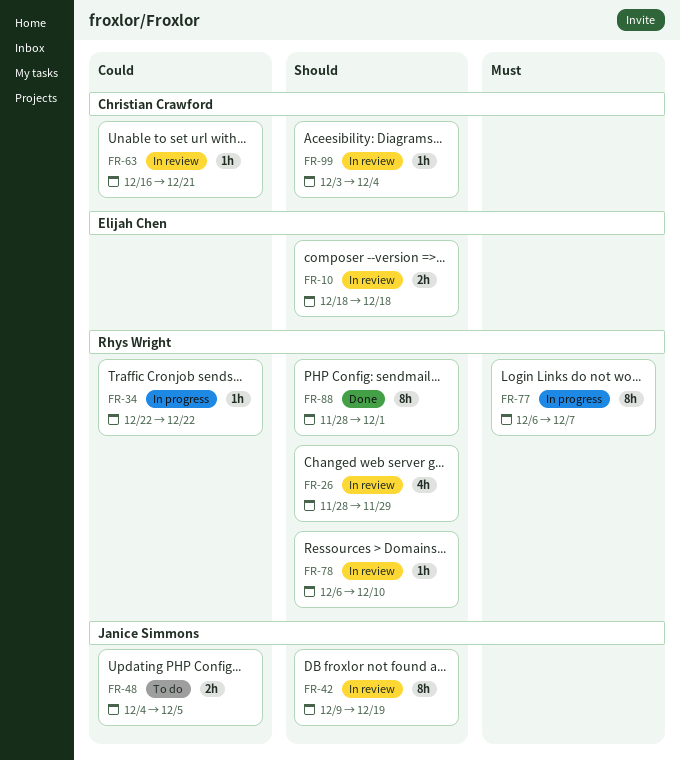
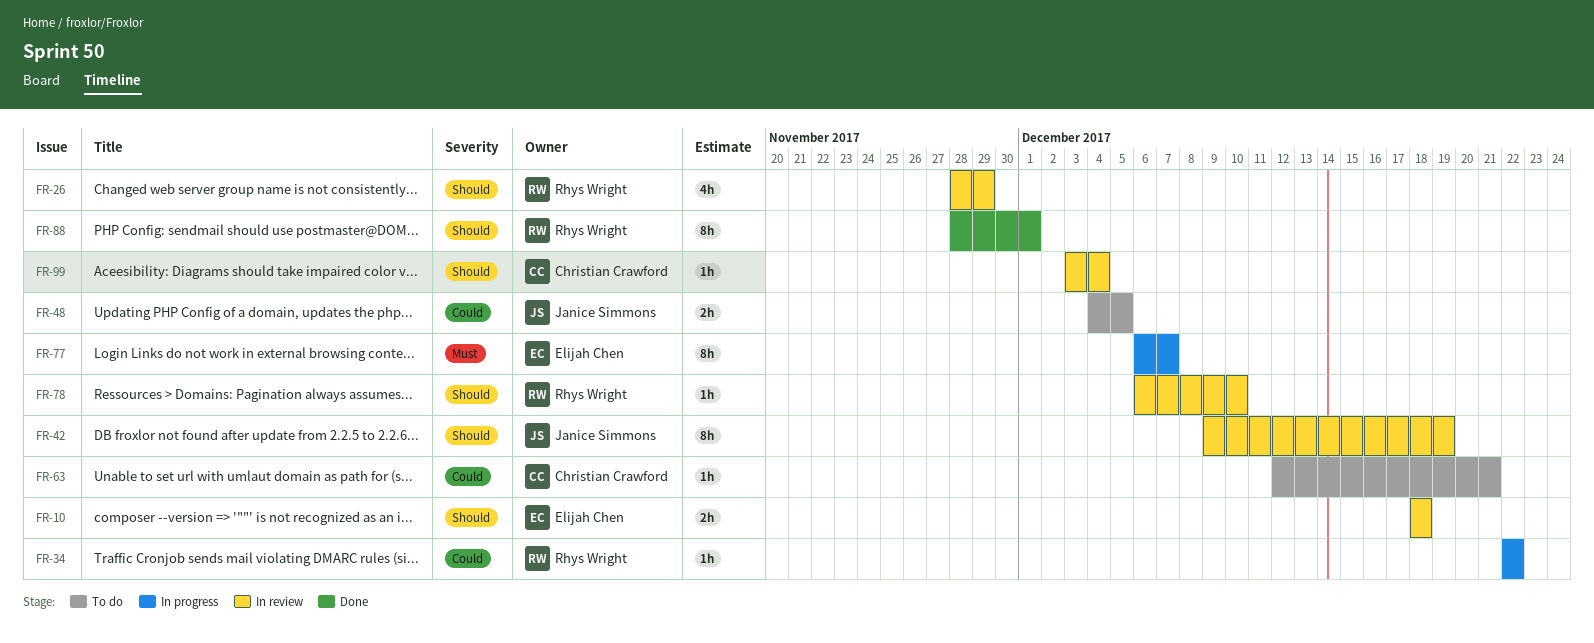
FR-63, status: In review -> To do
FR-63, start: Dec 16 -> Dec 12
FR-77, owner: Rhys Wright -> Elijah Chen

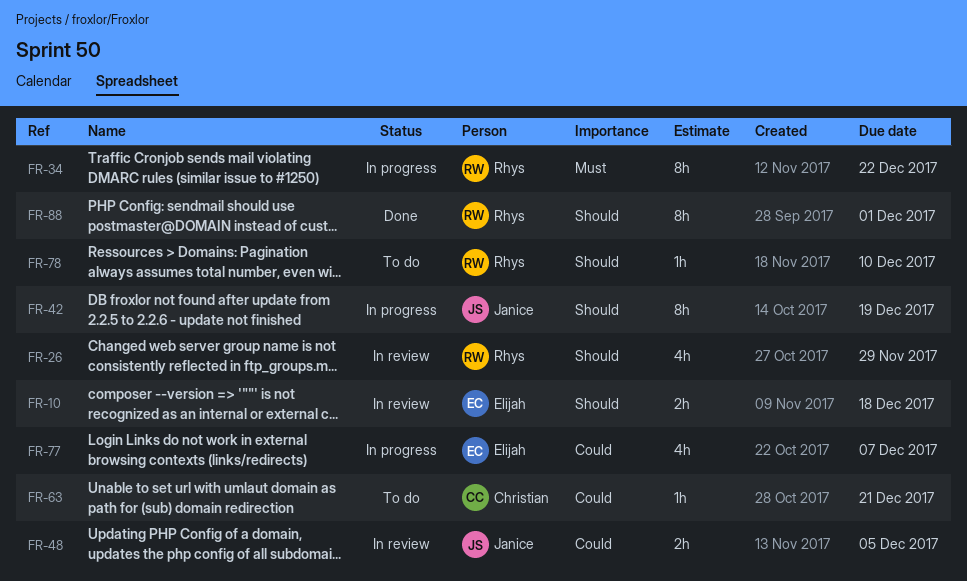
FR-34, priority: Could -> Must
FR-34, estimate: 1h -> 8h
FR-42, status: In review -> In progress
FR-48, status: To do -> In review
FR-77, priority: Must -> Could
FR-77, estimate: 8h -> 4h
FR-78, status: In review -> To do
FR-99: present -> none

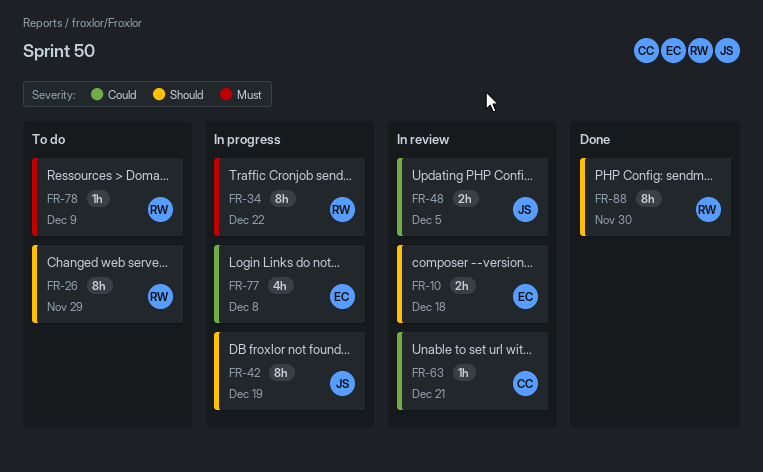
FR-26, status: In review -> To do
FR-26, estimate: 4h -> 8h
FR-63, status: To do -> In review
FR-77, due: Dec 7 -> Dec 8
FR-78, priority: Should -> Must
FR-78, due: Dec 10 -> Dec 9
FR-88, due: Dec 1 -> Nov 30

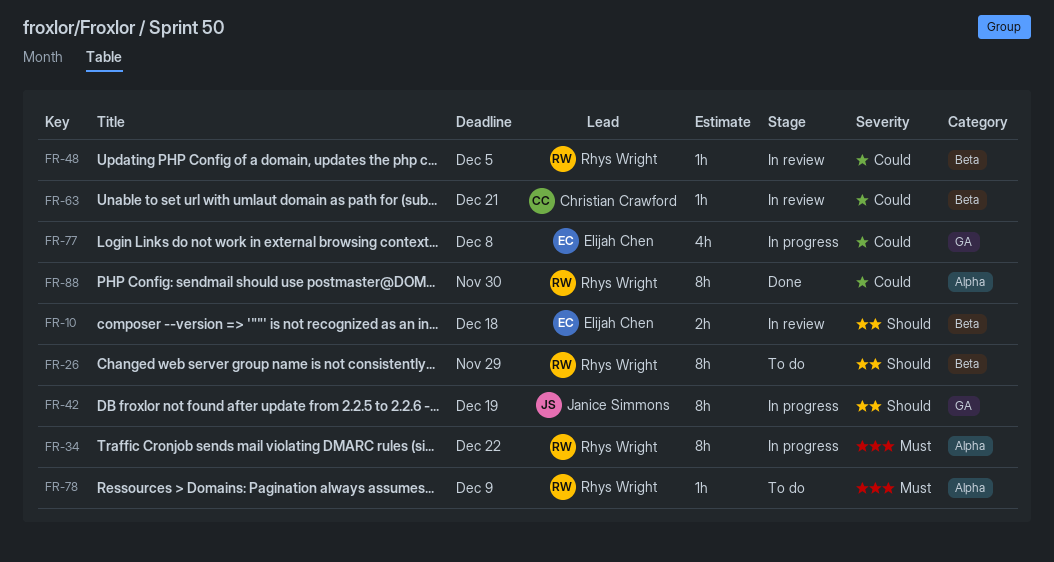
FR-48, owner: Janice Simmons -> Rhys Wright
FR-48, estimate: 2h -> 1h
FR-88, priority: Should -> Could

